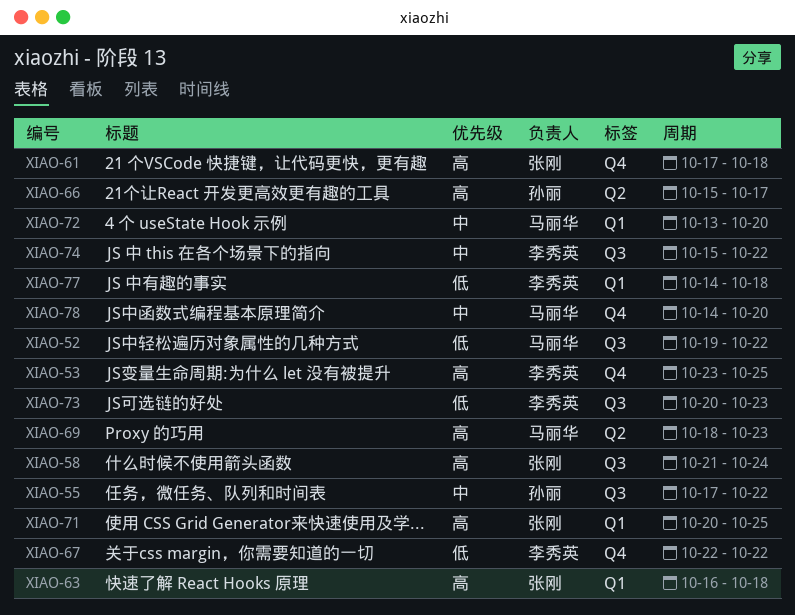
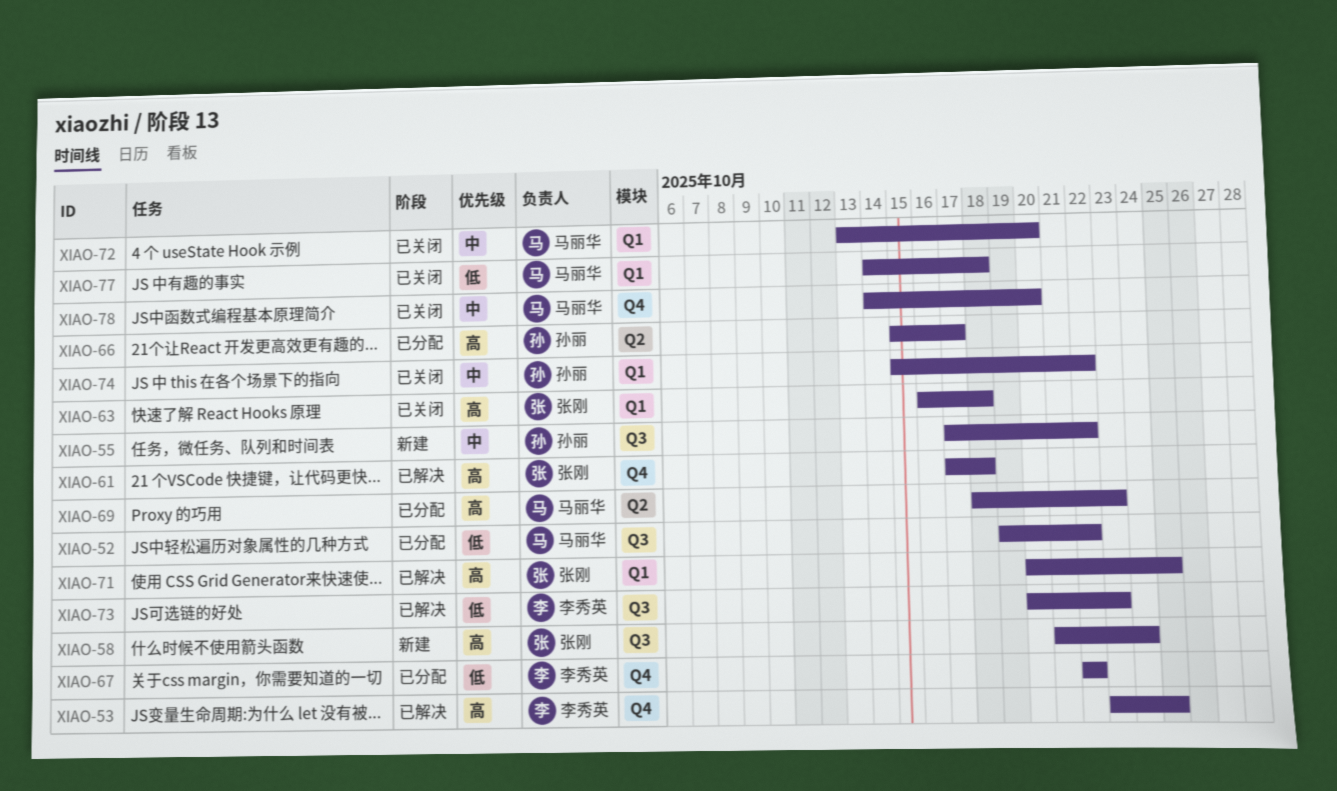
XIAO-74, owner: 李秀英 -> 孙丽
XIAO-74, label: Q3 -> Q1
XIAO-77, owner: 李秀英 -> 马丽华

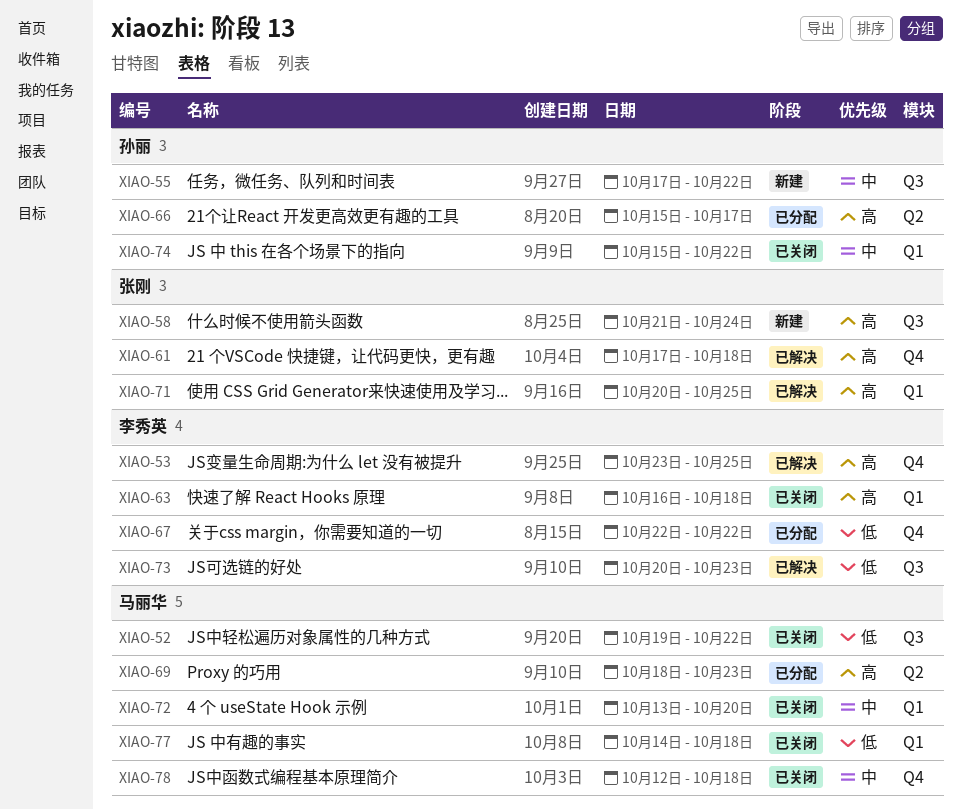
XIAO-52, status: 已分配 -> 已关闭
XIAO-63, owner: 张刚 -> 李秀英
XIAO-78, start: Oct 14 -> Oct 12
XIAO-78, due: Oct 20 -> Oct 18

